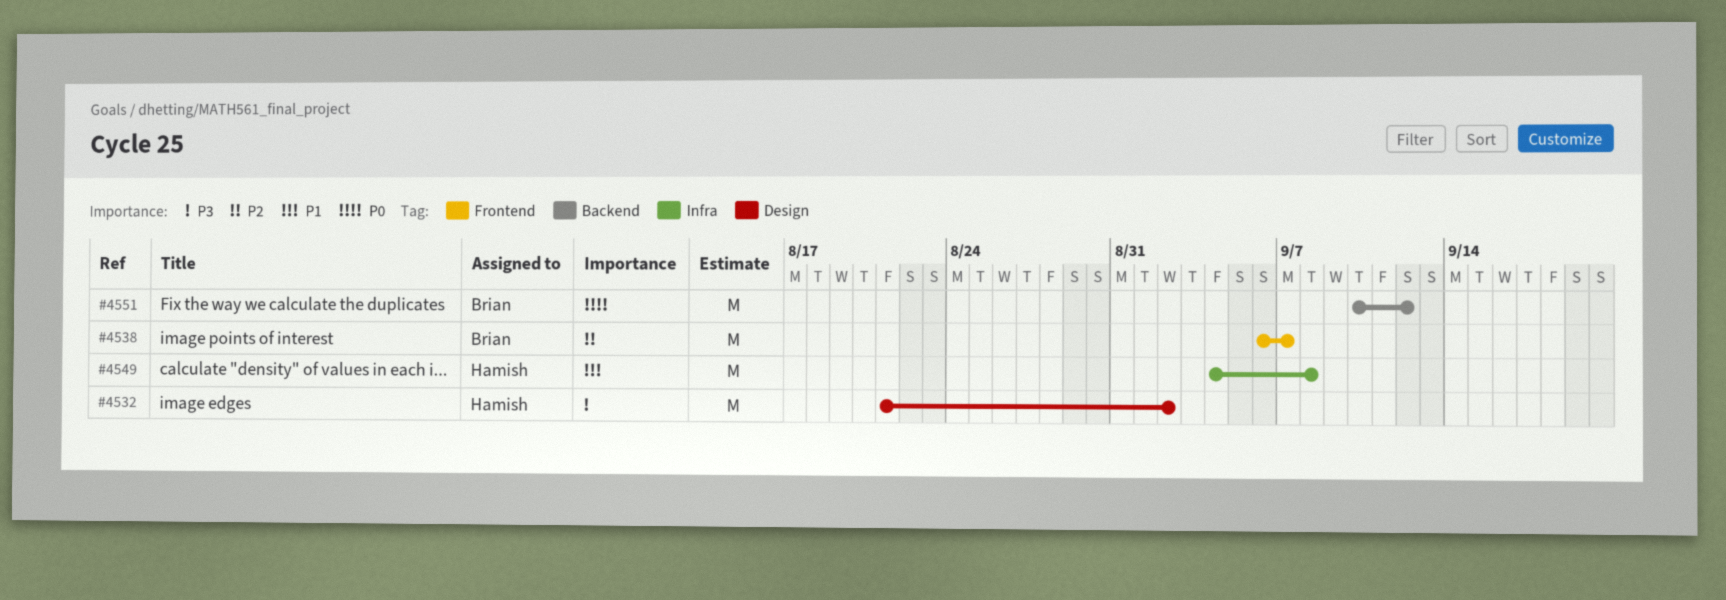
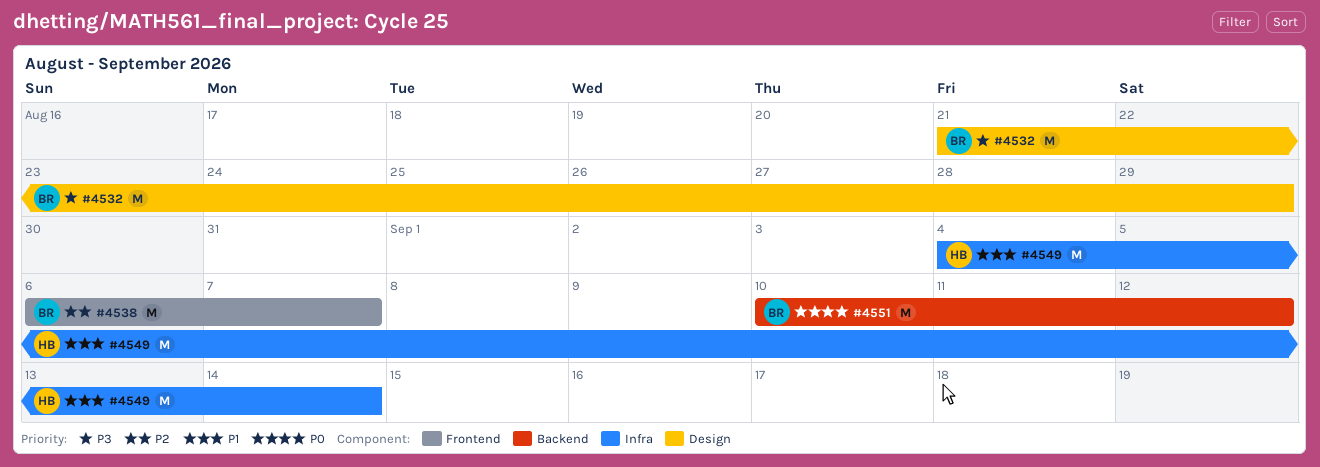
#4532, owner: Hamish -> Brian
#4532, due: Sep 2 -> Aug 29
#4549, due: Sep 8 -> Sep 14

